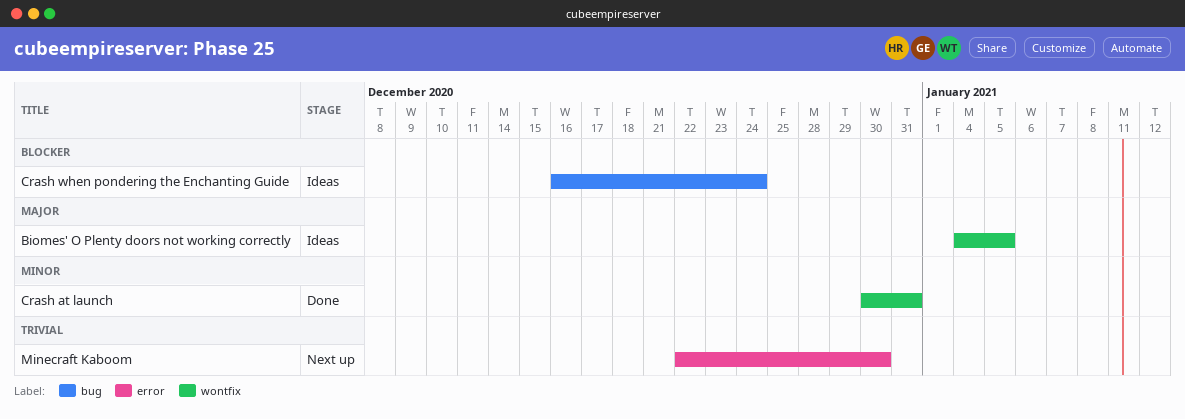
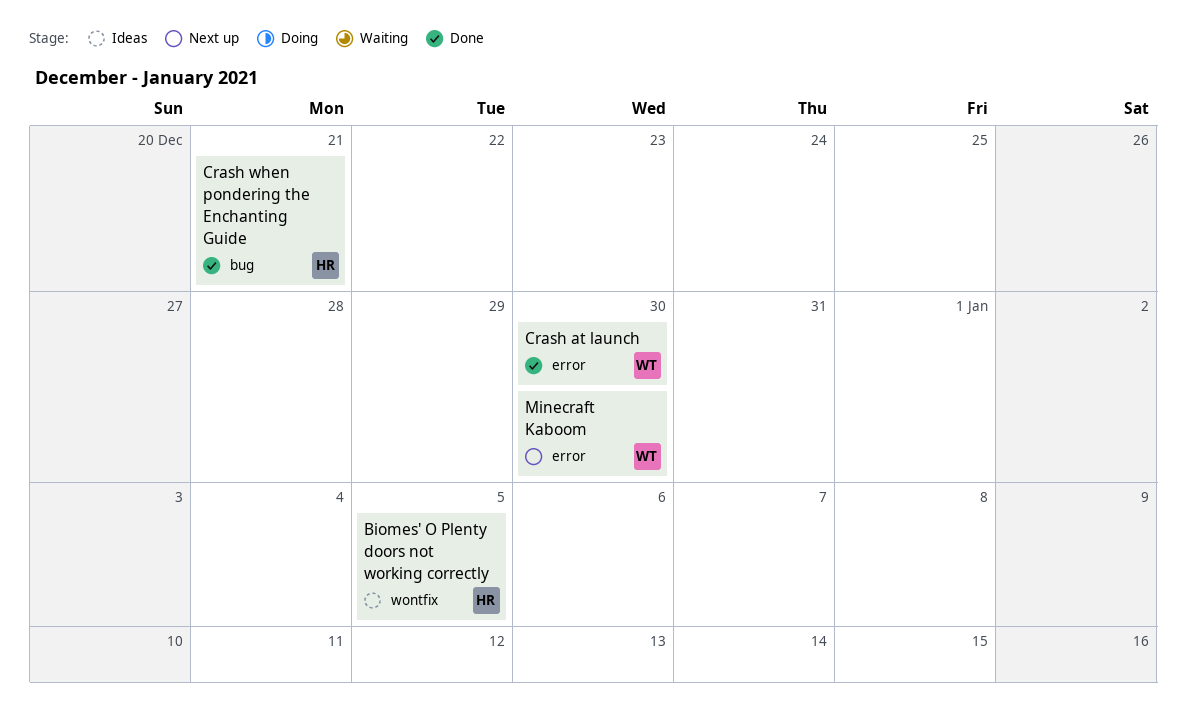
Crash at launch, label: wontfix -> error
Crash at launch, due: Dec 31 -> Dec 30
Crash when pondering the Enchanting Guide, status: Ideas -> Done
Crash when pondering the Enchanting Guide, due: Dec 24 -> Dec 21

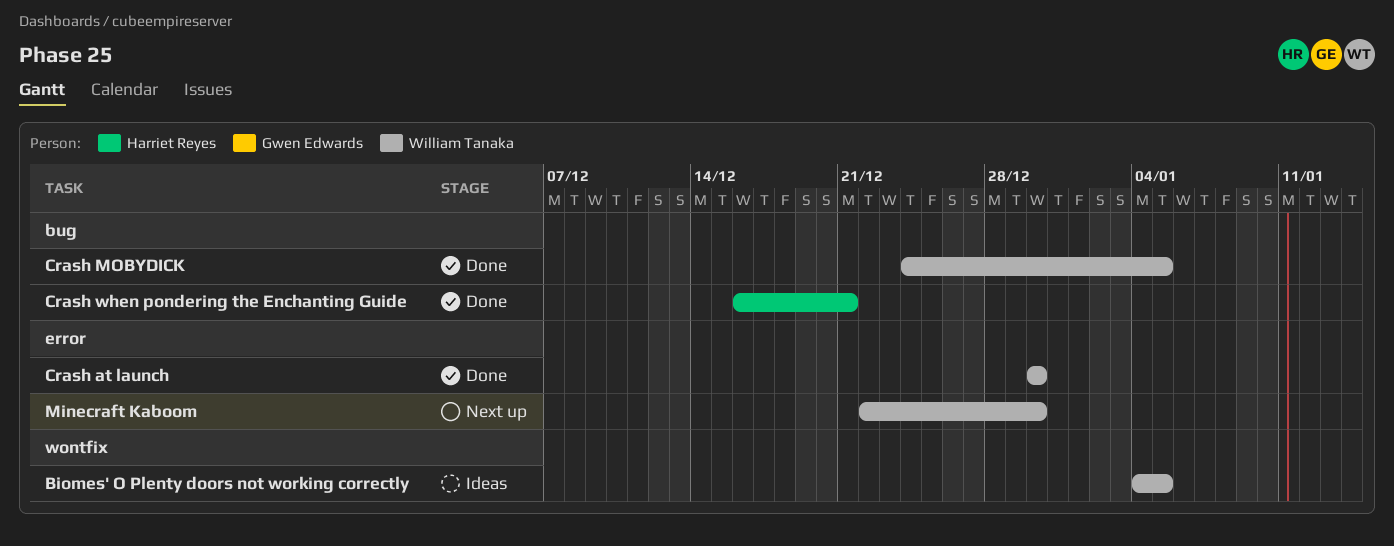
Biomes' O Plenty doors not working correctly, owner: Harriet Reyes -> William Tanaka
Crash MOBYDICK: none -> present

